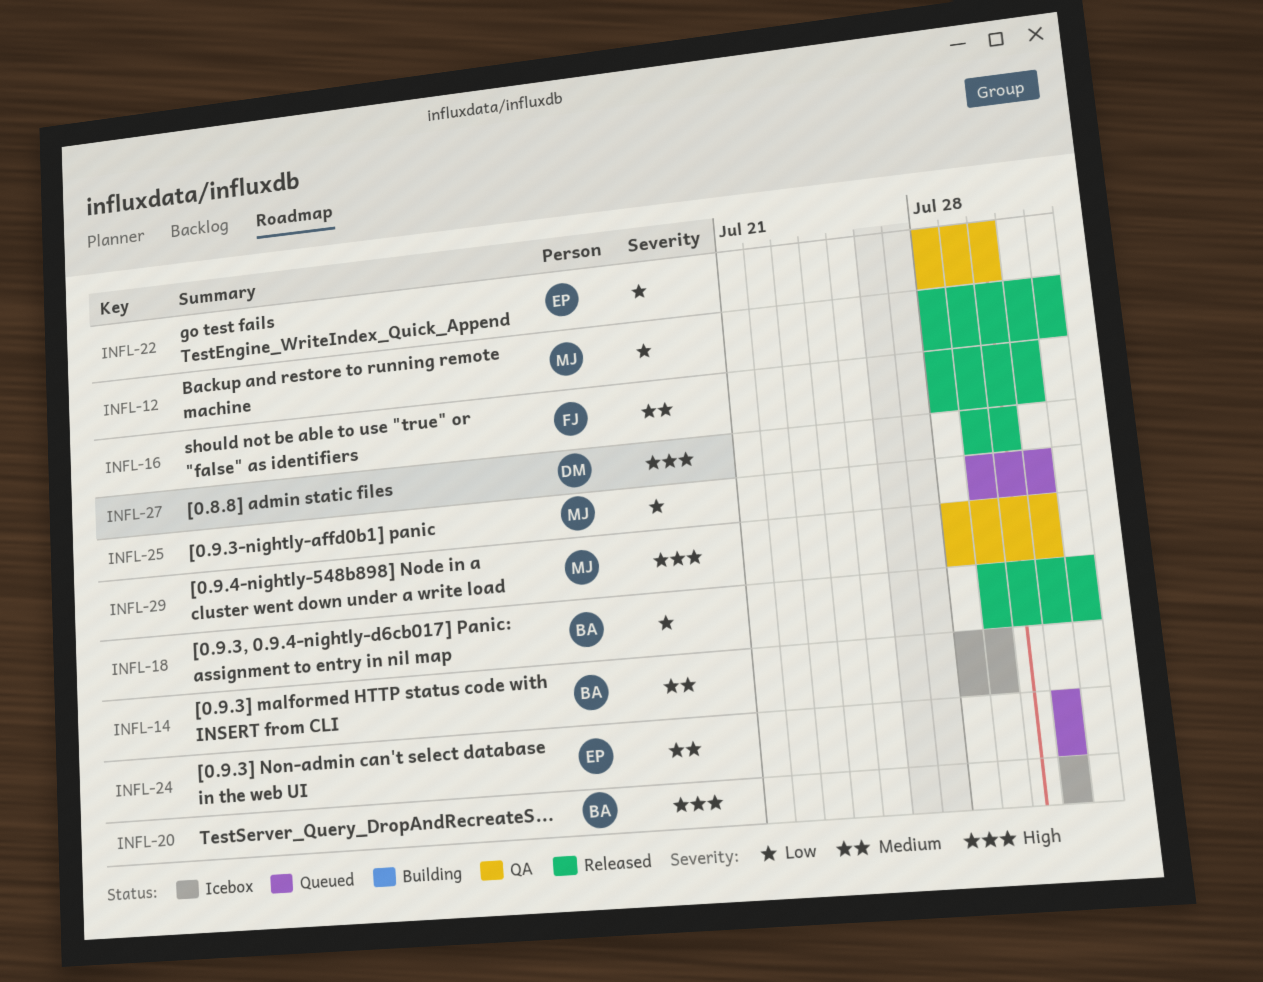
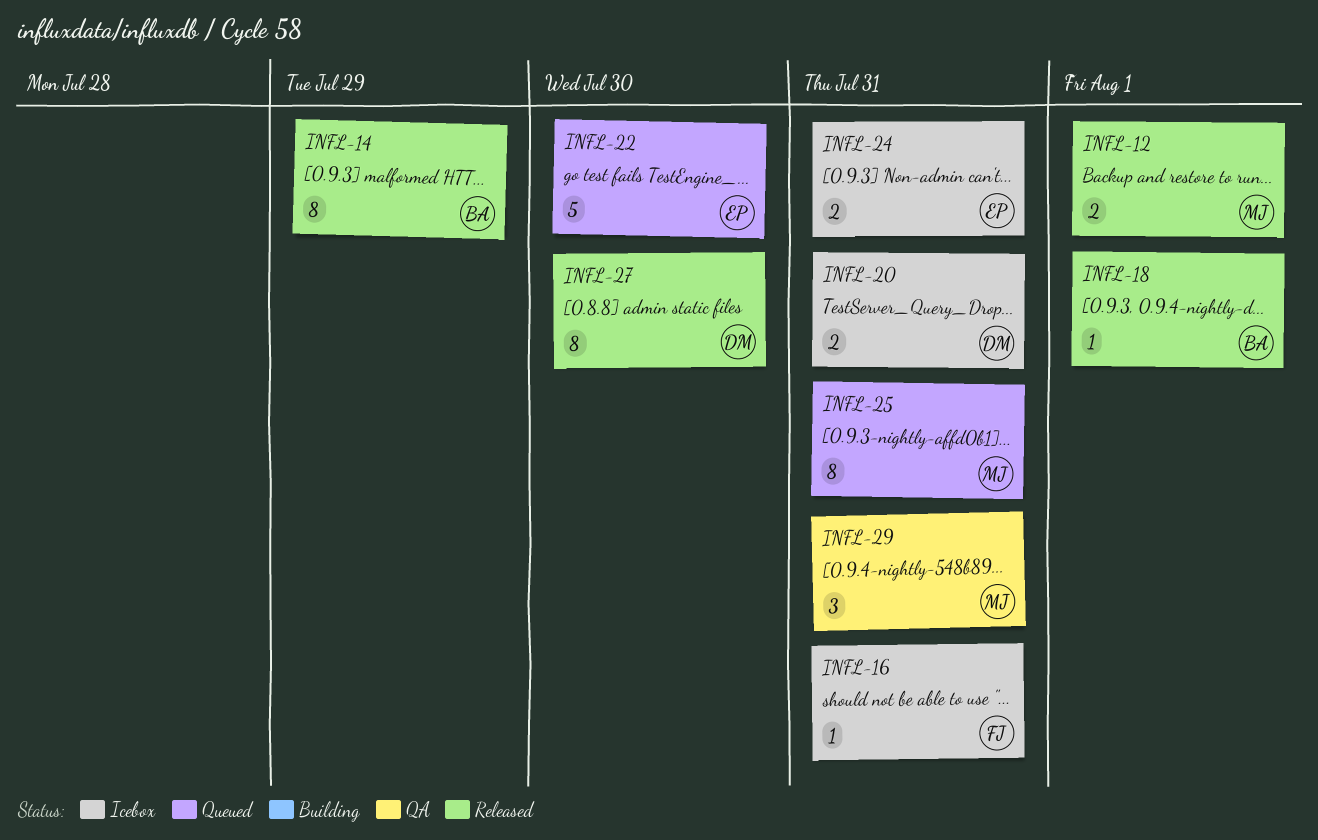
INFL-14, status: Icebox -> Released
INFL-16, status: Released -> Icebox
INFL-20, owner: BA -> DM
INFL-22, status: QA -> Queued
INFL-24, status: Queued -> Icebox

